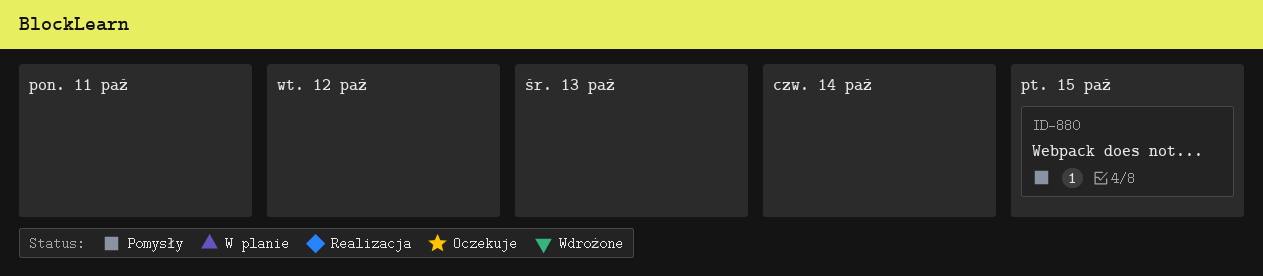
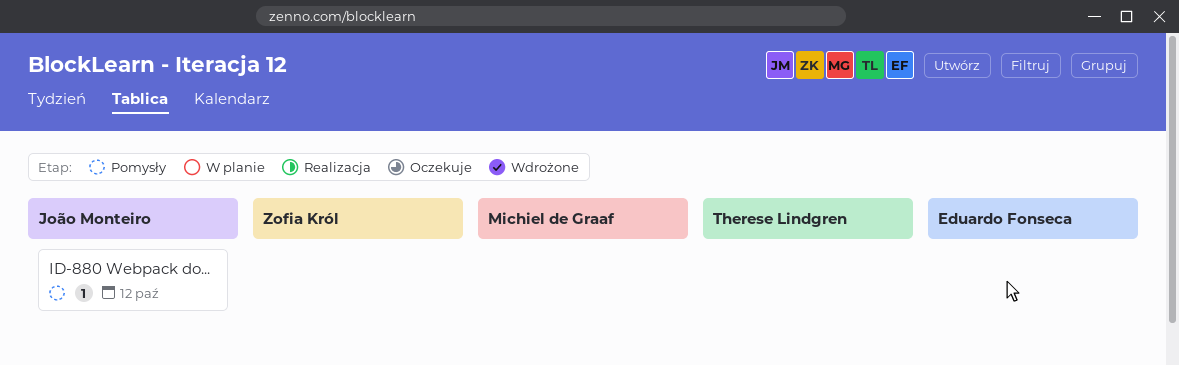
ID-880, due: Oct 15 -> Oct 12

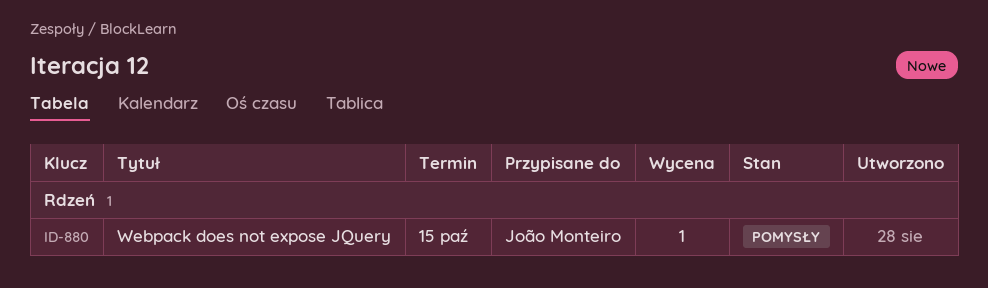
ID-880, due: Oct 12 -> Oct 15

